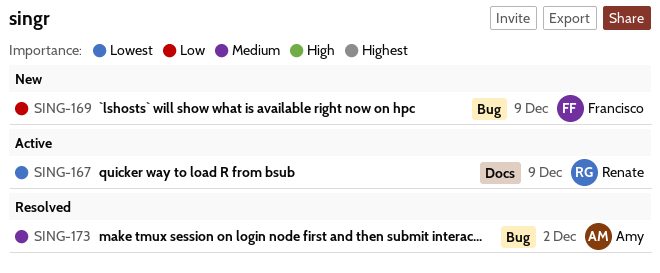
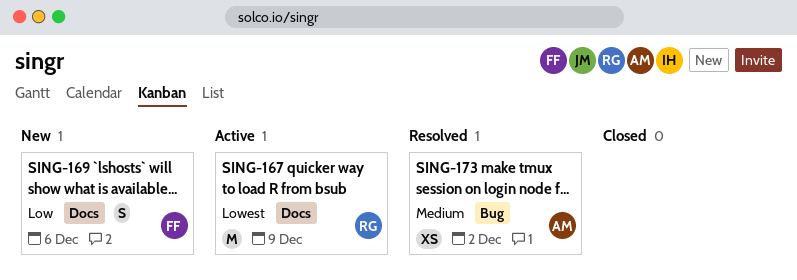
SING-169, label: Bug -> Docs
SING-169, due: Dec 9 -> Dec 6

